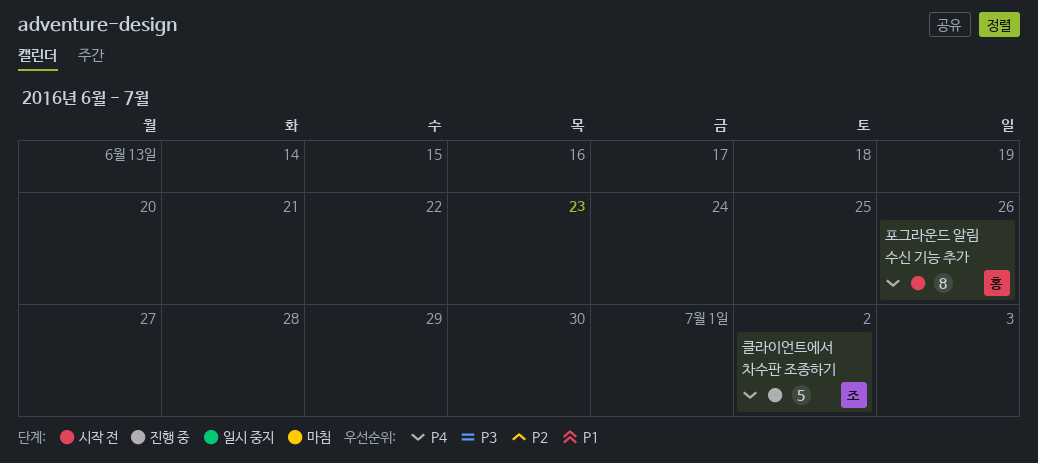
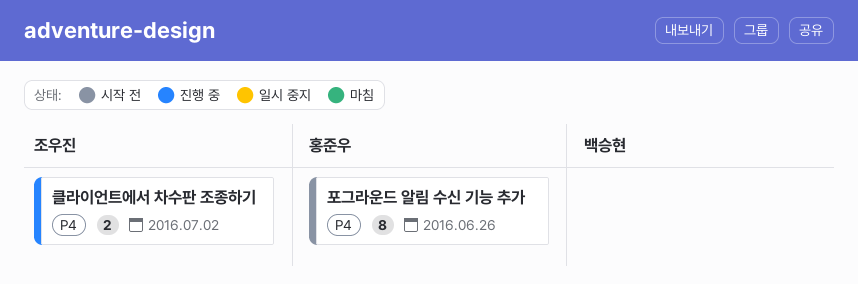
클라이언트에서 차수판 조종하기, estimate: 5 -> 2

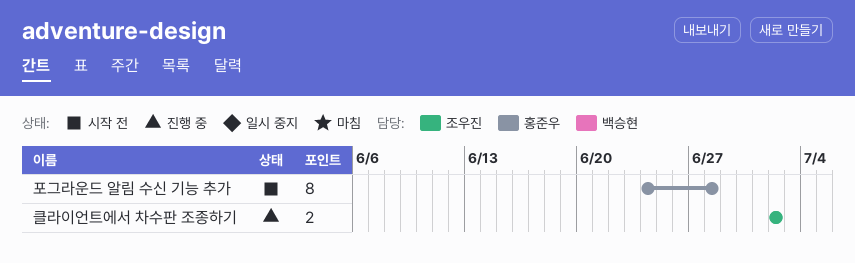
포그라운드 알림 수신 기능 추가, due: Jun 26 -> Jun 28

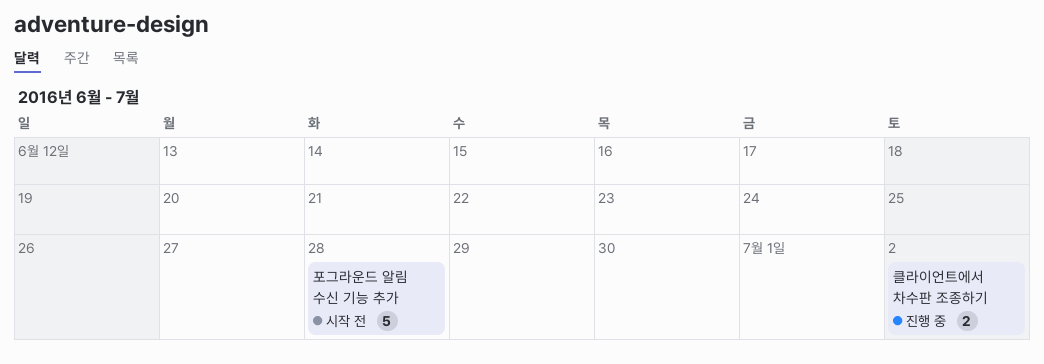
포그라운드 알림 수신 기능 추가, estimate: 8 -> 5

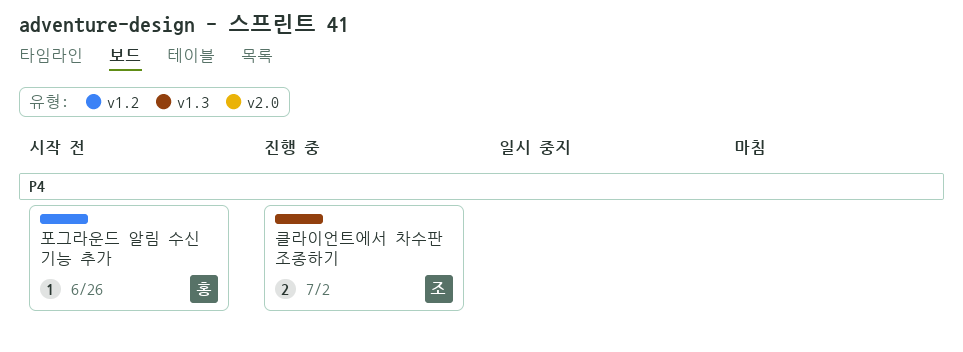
포그라운드 알림 수신 기능 추가, estimate: 5 -> 1
포그라운드 알림 수신 기능 추가, due: Jun 28 -> Jun 26

